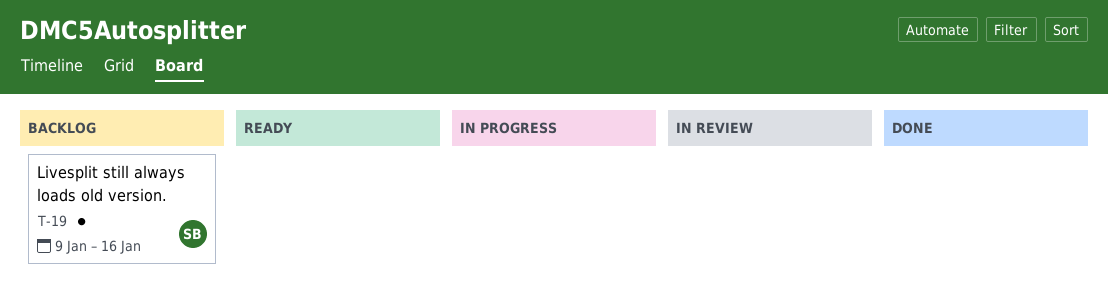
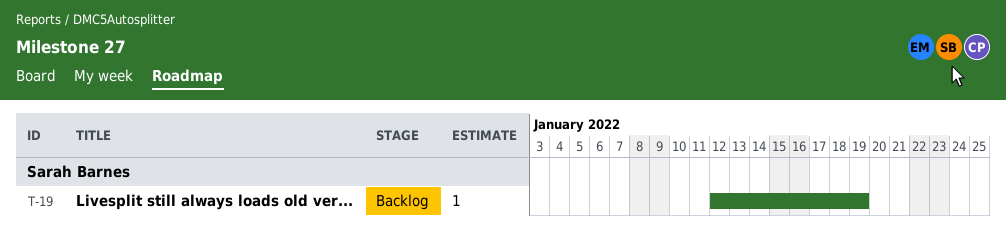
T-19, start: Jan 9 -> Jan 12
T-19, due: Jan 16 -> Jan 19

